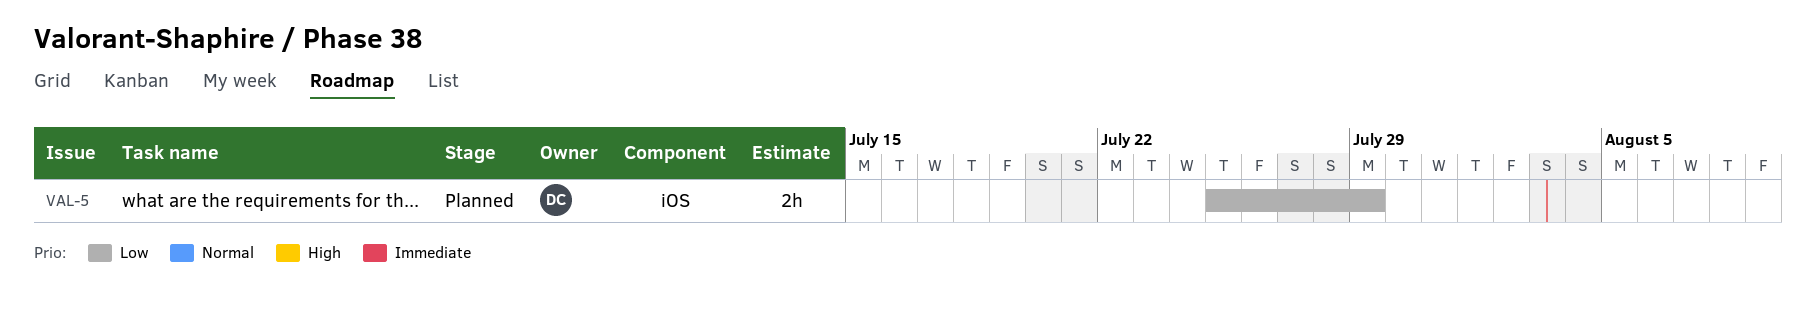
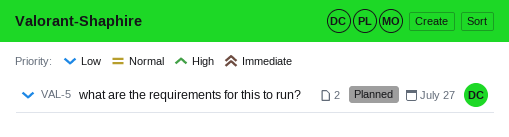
VAL-5, due: Jul 29 -> Jul 27

